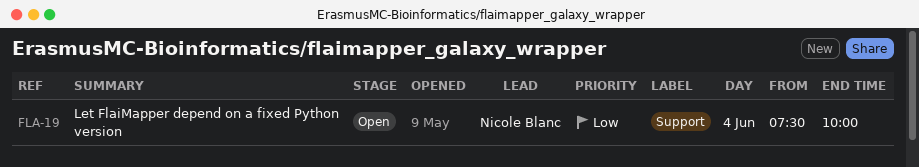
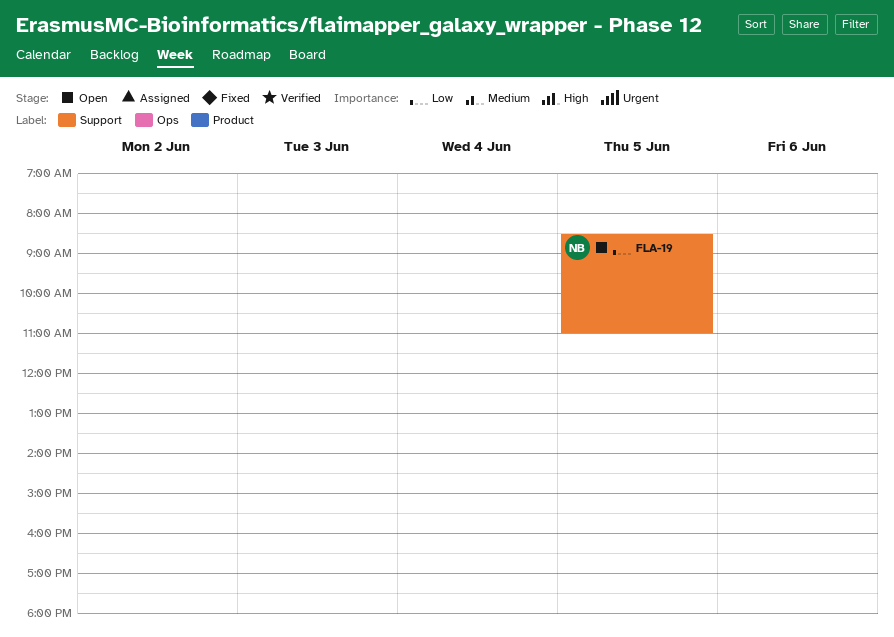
FLA-19, day: Jun 4 -> Jun 5
FLA-19, begins: 07:30 -> 08:30
FLA-19, ends: 10:00 -> 11:00

